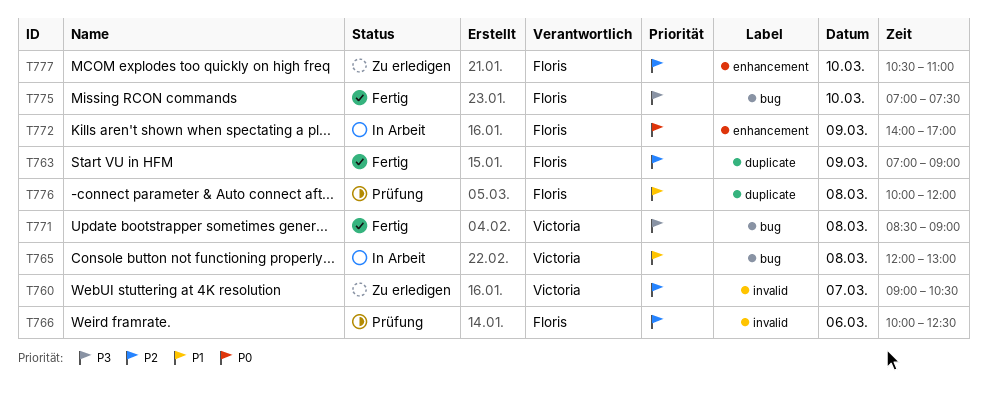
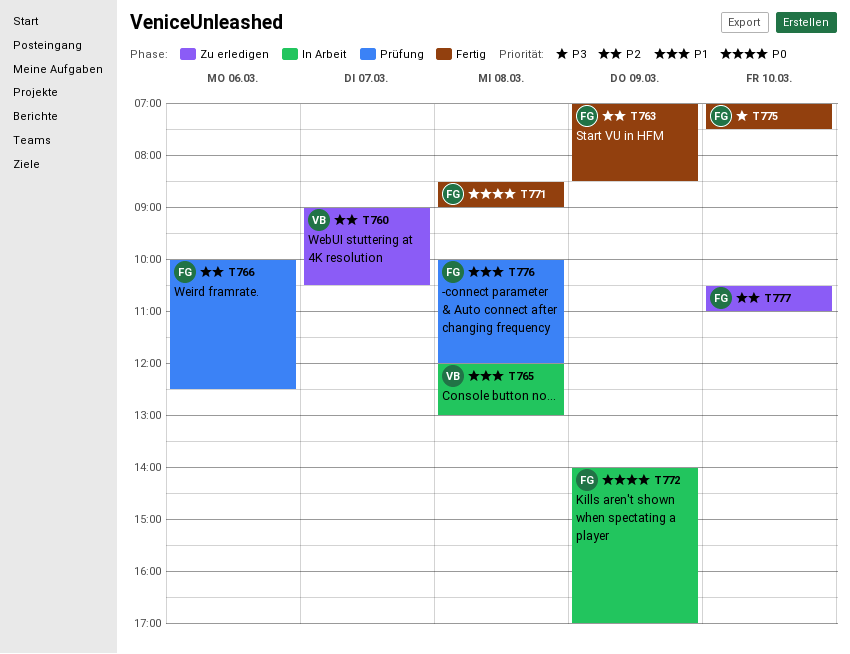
T763, ends: 09:00 -> 08:30
T771, owner: Victoria -> Floris
T771, priority: P3 -> P0

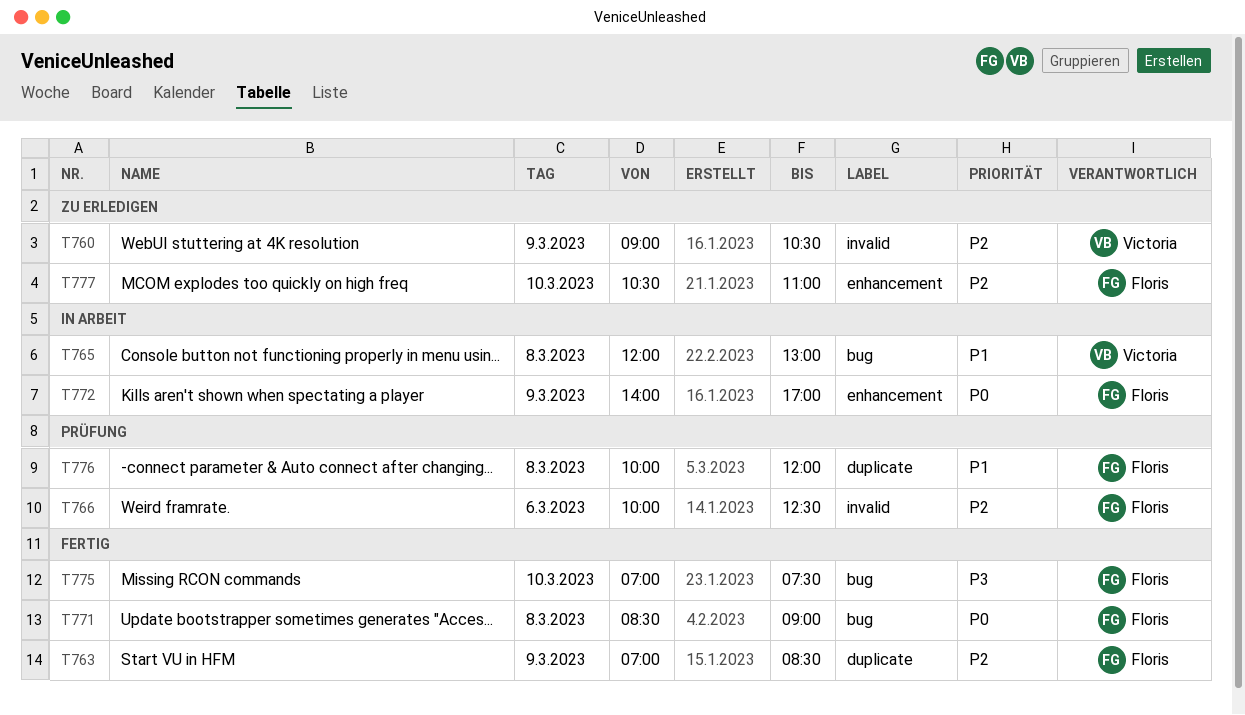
T760, day: Mar 7 -> Mar 9

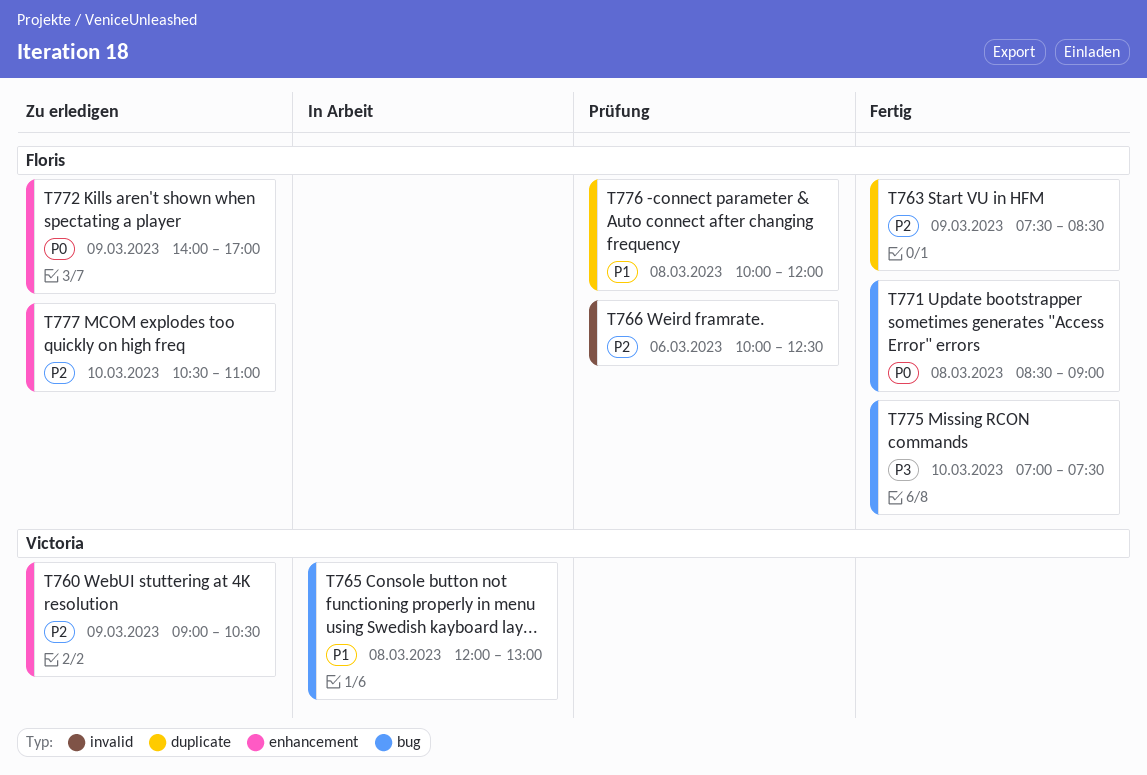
T760, label: invalid -> enhancement
T763, begins: 07:00 -> 07:30
T772, status: In Arbeit -> Zu erledigen

